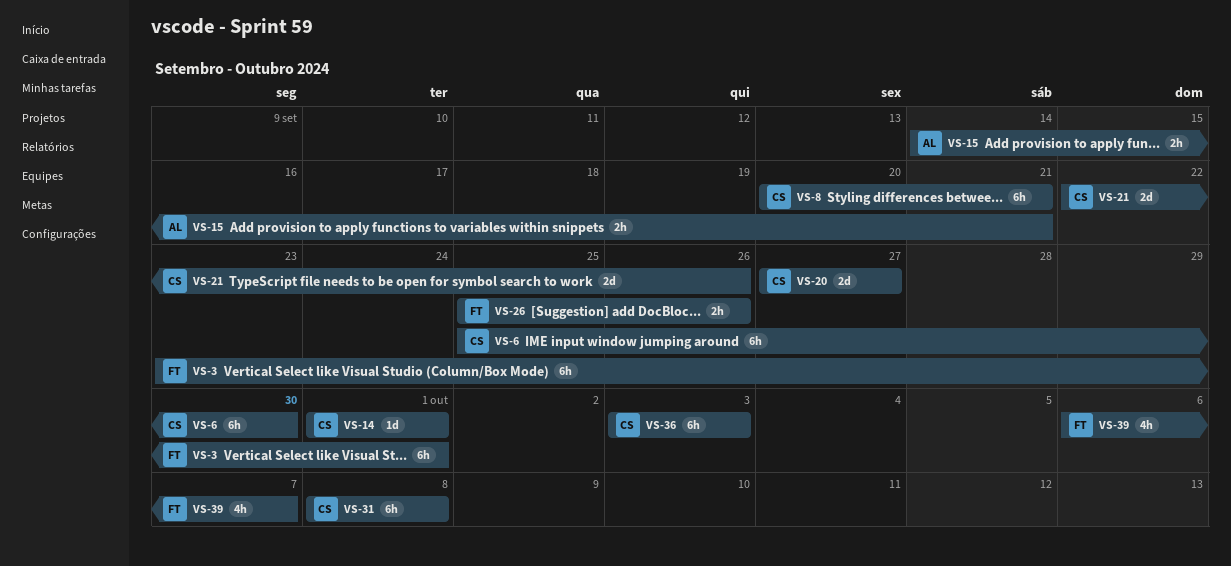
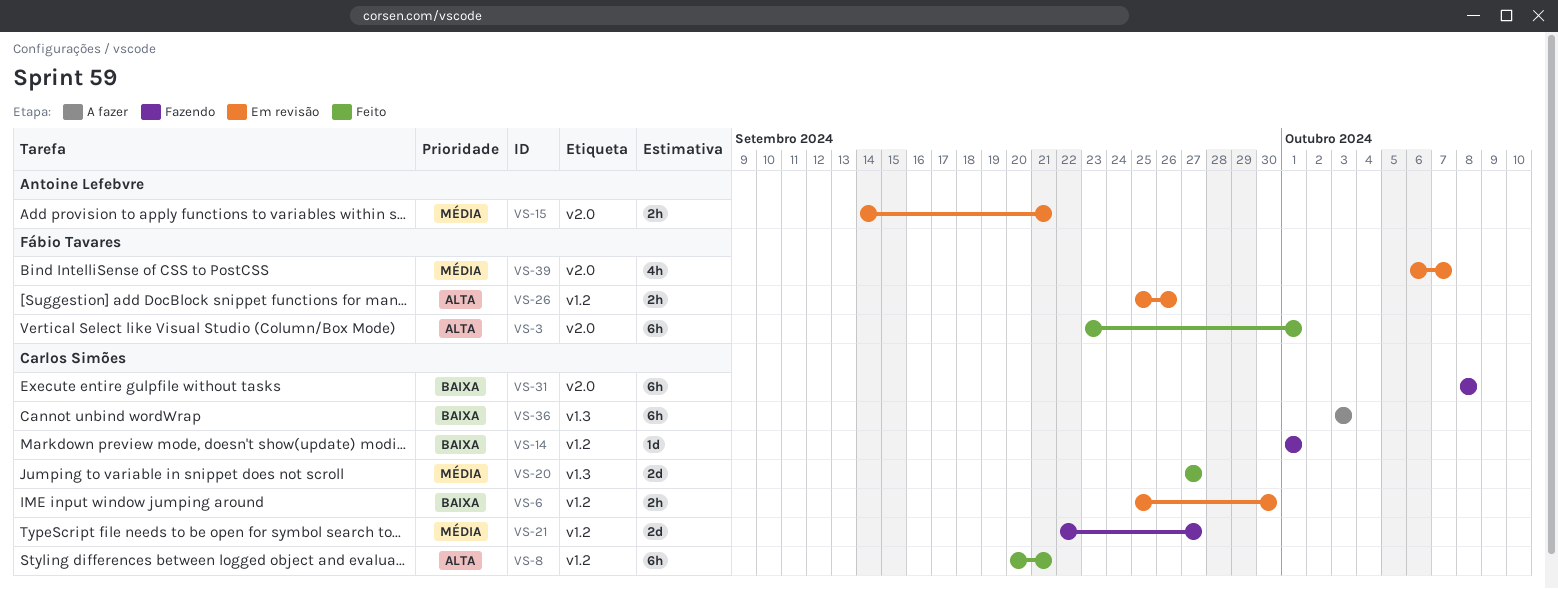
VS-6, estimate: 6h -> 2h
VS-21, due: Sep 26 -> Sep 27

